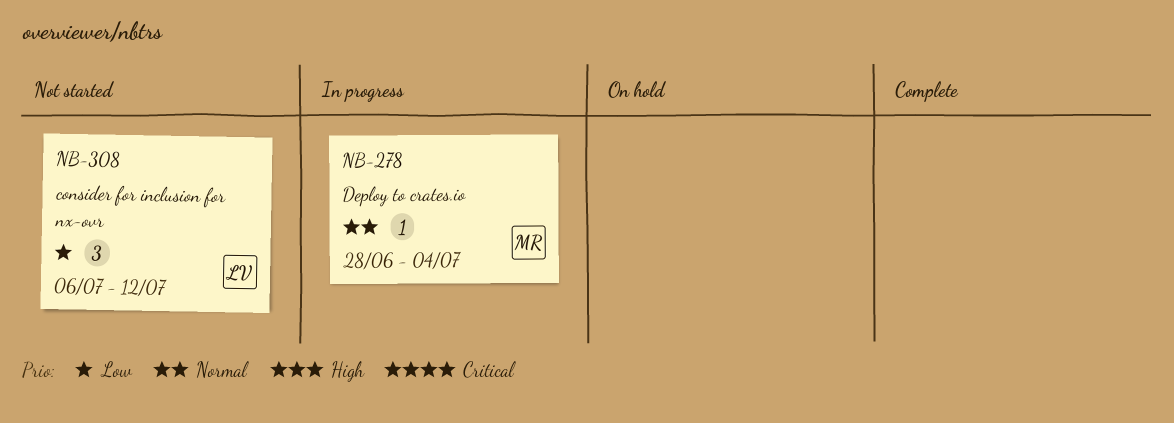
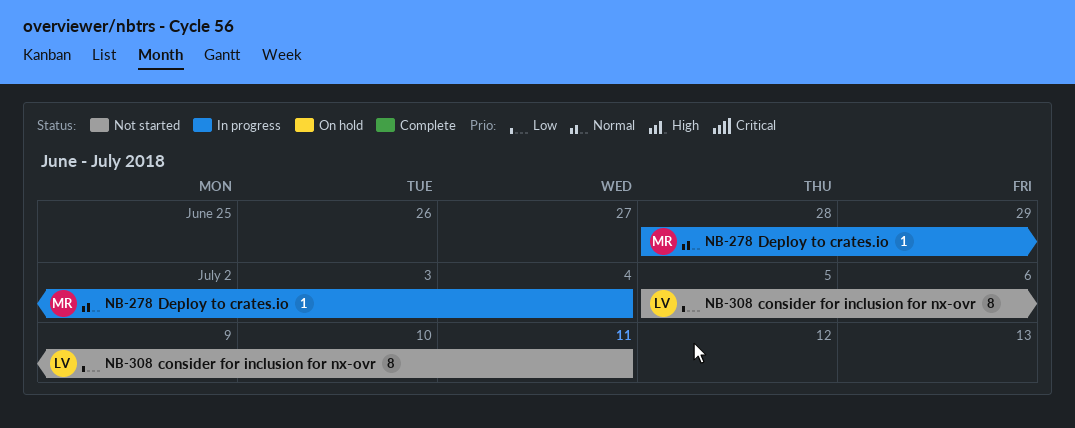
NB-308, estimate: 3 -> 8
NB-308, start: Jul 6 -> Jul 5
NB-308, due: Jul 12 -> Jul 11

